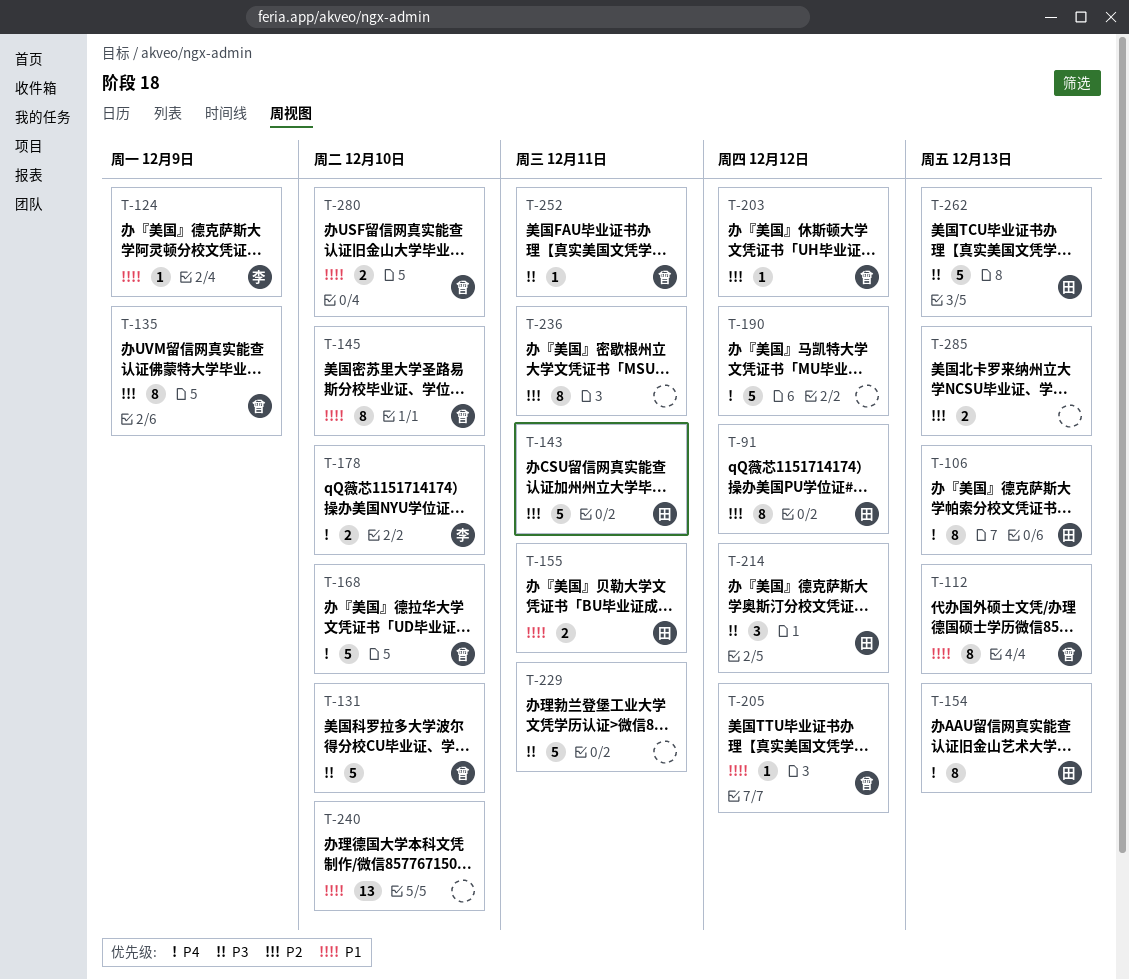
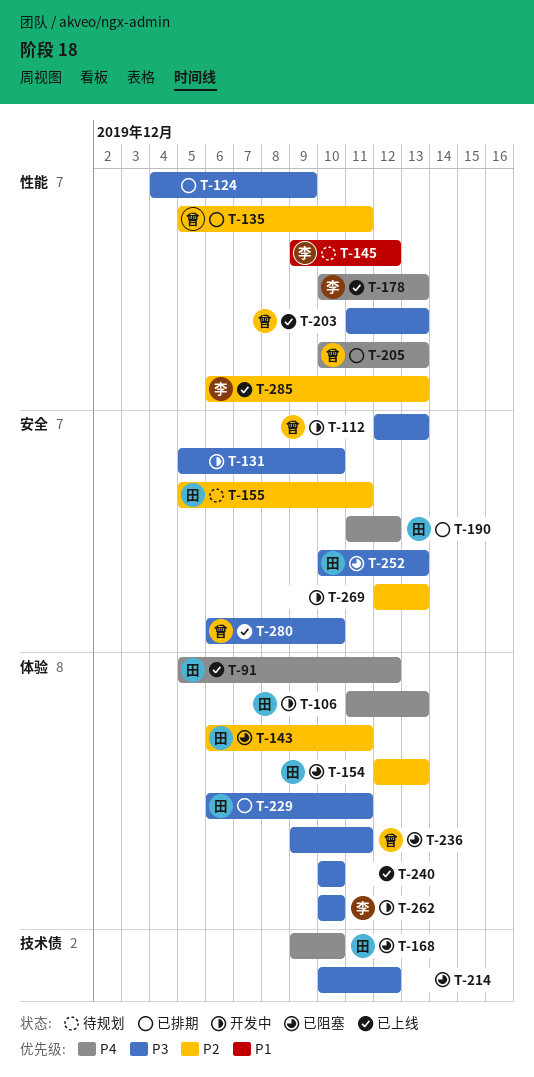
T-91, priority: P2 -> P4
T-112, priority: P1 -> P3
T-124, owner: 李 -> none
T-124, priority: P1 -> P3
T-131, owner: 曾 -> none
T-135, due: Dec 9 -> Dec 11
T-145, owner: 曾 -> 李
T-145, due: Dec 10 -> Dec 12
T-154, priority: P4 -> P2
T-155, priority: P1 -> P2
T-168, owner: 曾 -> 田
T-178, due: Dec 10 -> Dec 13
T-190, owner: none -> 田
T-203, priority: P2 -> P3
T-203, due: Dec 12 -> Dec 13
T-205, priority: P1 -> P4
T-205, due: Dec 12 -> Dec 13
T-214, owner: 田 -> none
T-229, owner: none -> 田
T-236, owner: none -> 曾
T-236, priority: P2 -> P3
T-240, priority: P1 -> P3
T-252, owner: 曾 -> 田
T-252, due: Dec 11 -> Dec 13
T-262, owner: 田 -> 李
T-262, due: Dec 13 -> Dec 10
T-269: none -> present
T-280, priority: P1 -> P3
T-285, owner: none -> 李

